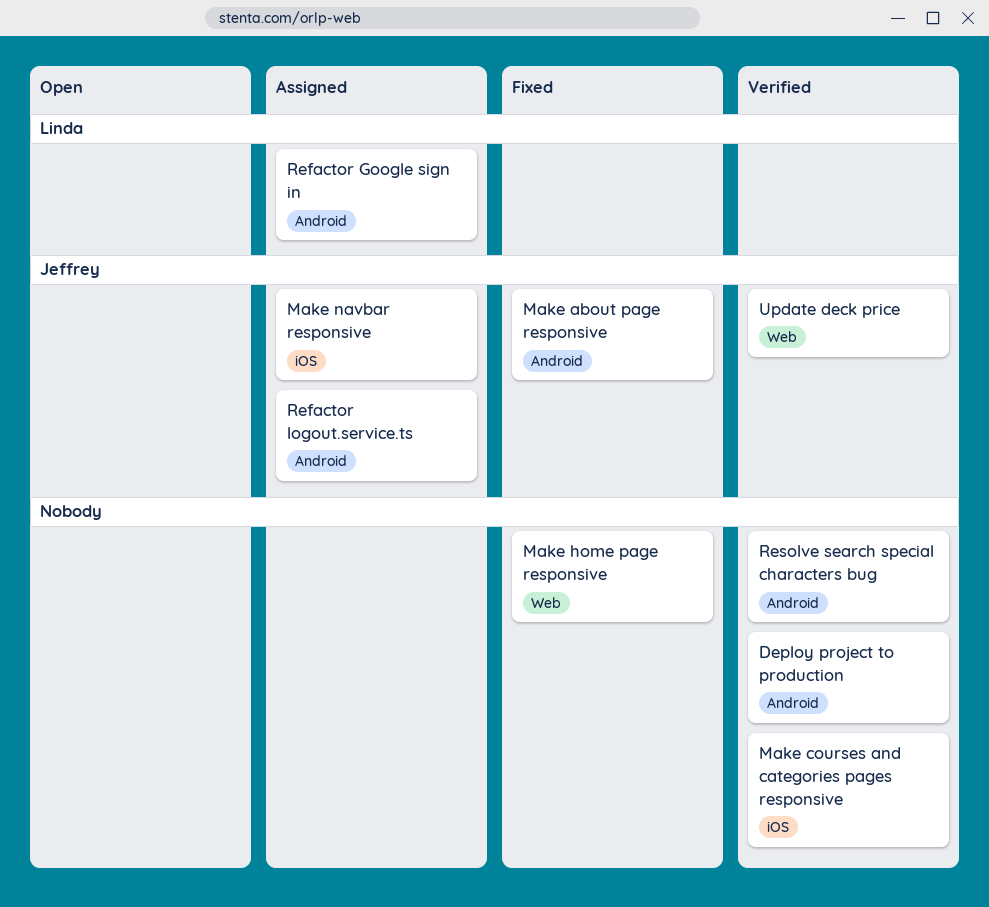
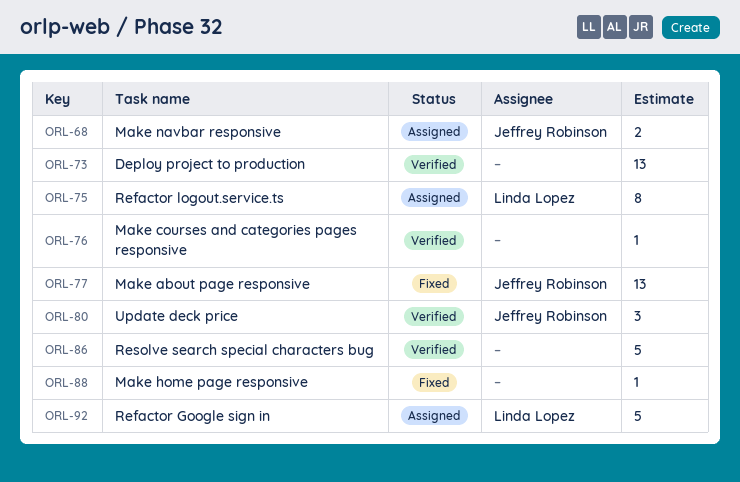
Refactor logout.service.ts, owner: Jeffrey Robinson -> Linda Lopez

